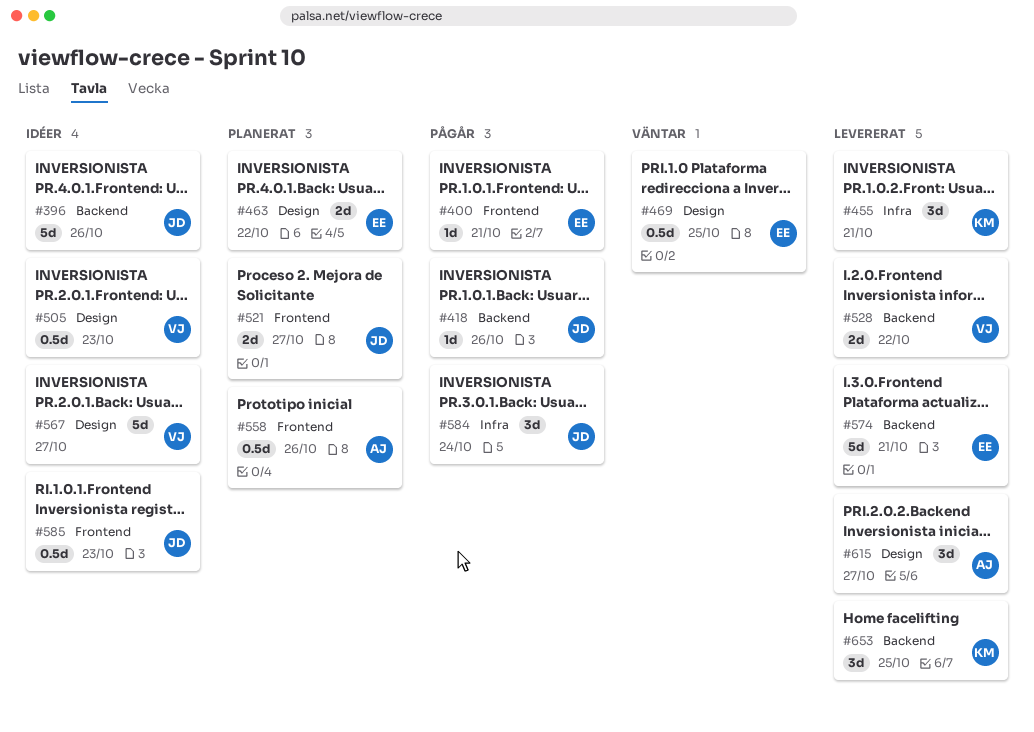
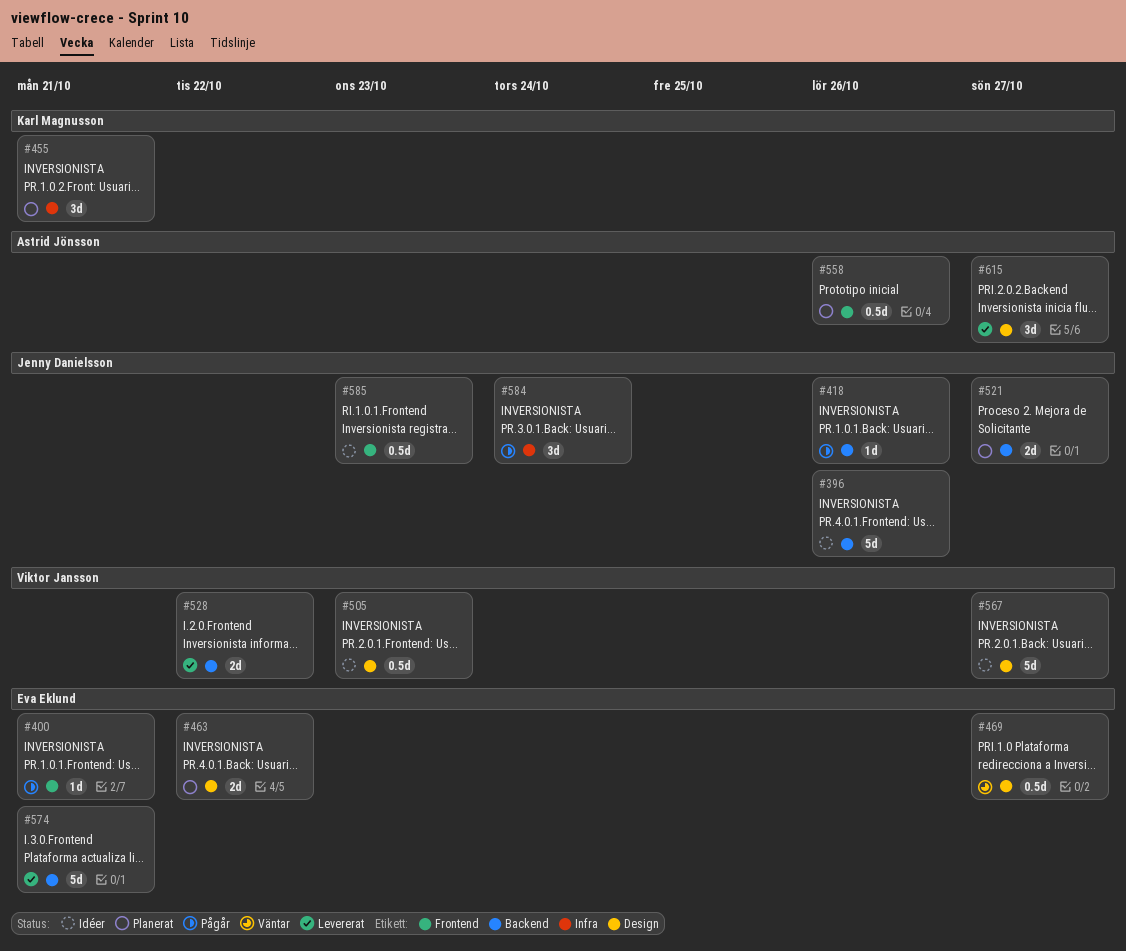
#455, status: Levererat -> Planerat
#469, due: Oct 25 -> Oct 27
#521, label: Frontend -> Backend
#653: present -> none

